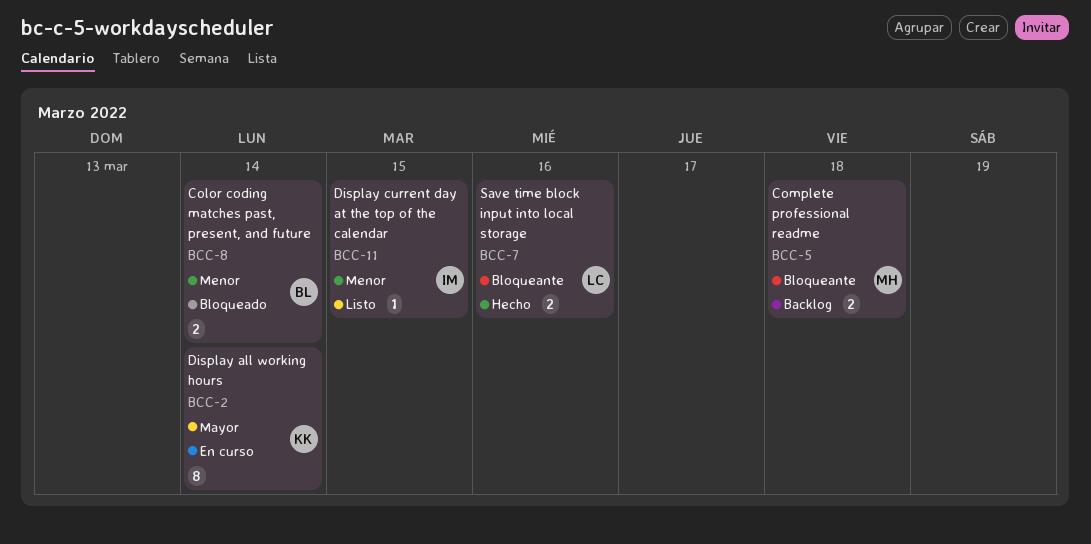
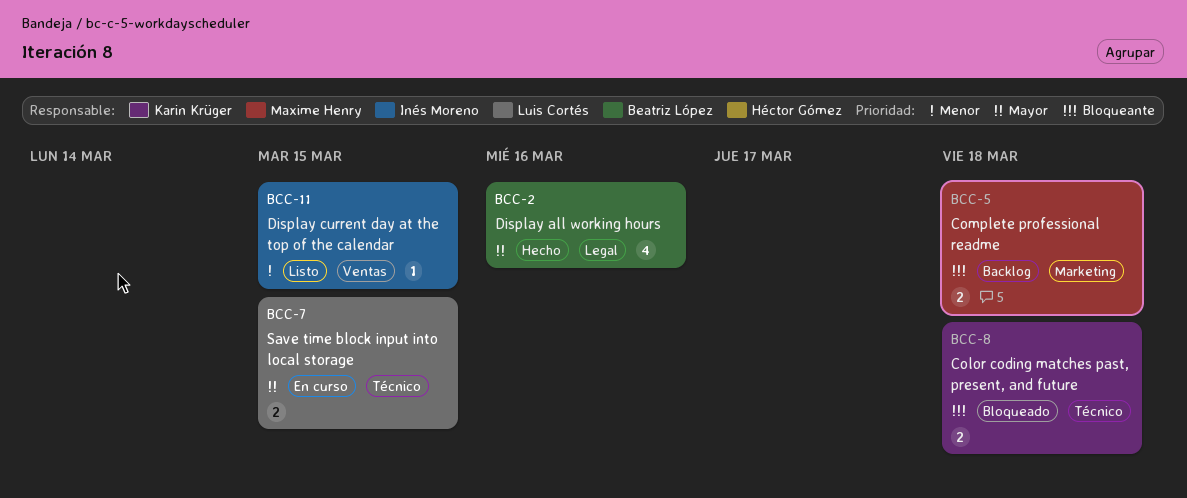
BCC-2, status: En curso -> Hecho
BCC-2, owner: Karin Krüger -> Beatriz López
BCC-2, estimate: 8 -> 4
BCC-2, due: Mar 14 -> Mar 16
BCC-7, status: Hecho -> En curso
BCC-7, priority: Bloqueante -> Mayor
BCC-7, due: Mar 16 -> Mar 15
BCC-8, owner: Beatriz López -> Karin Krüger
BCC-8, priority: Menor -> Bloqueante
BCC-8, due: Mar 14 -> Mar 18

